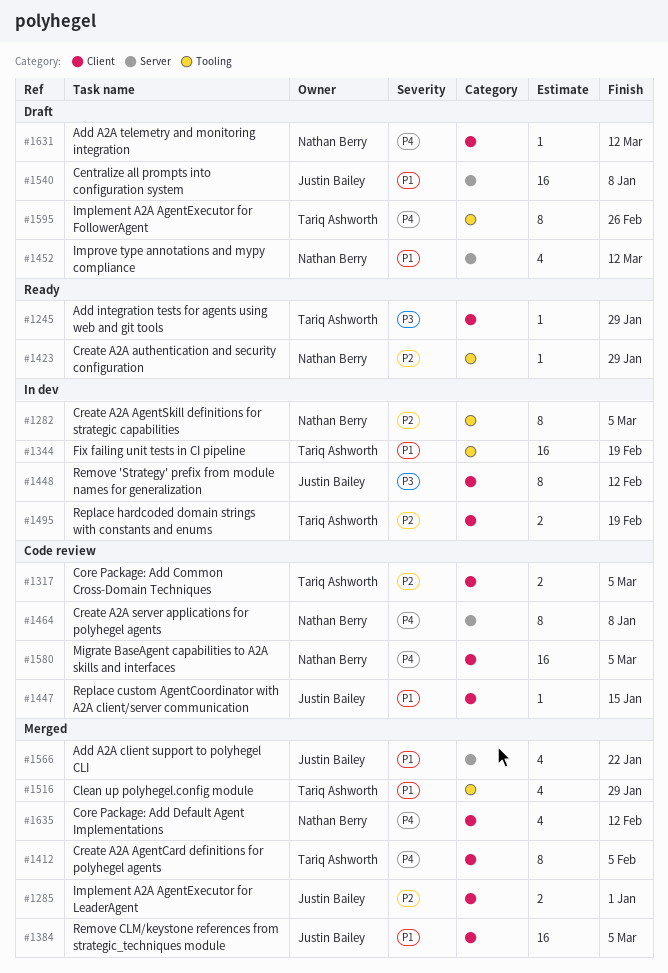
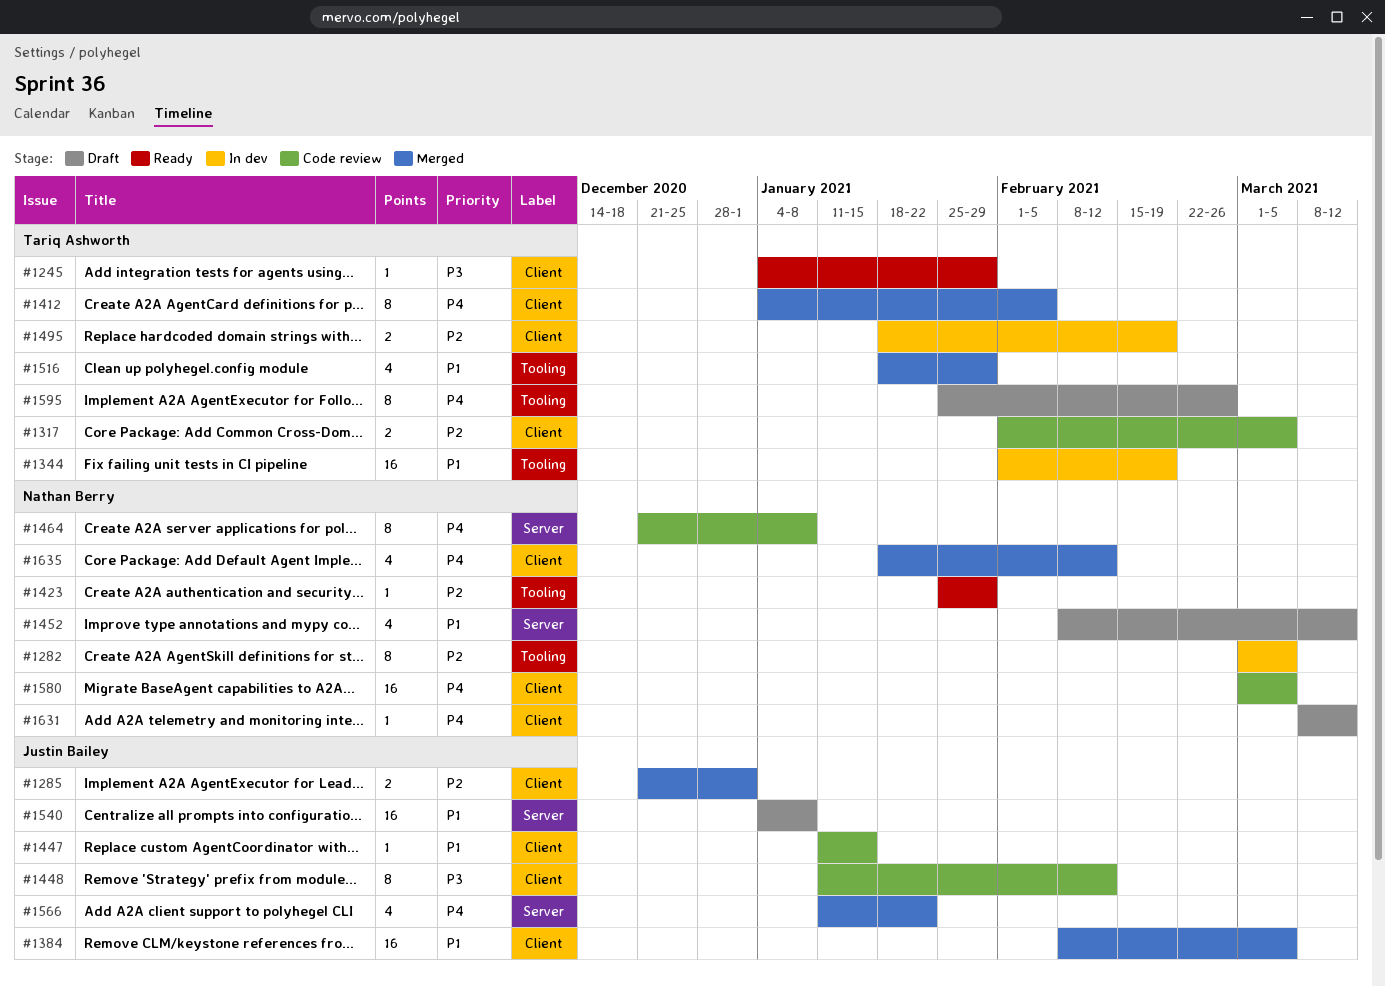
#1448, status: In dev -> Code review
#1566, priority: P1 -> P4

